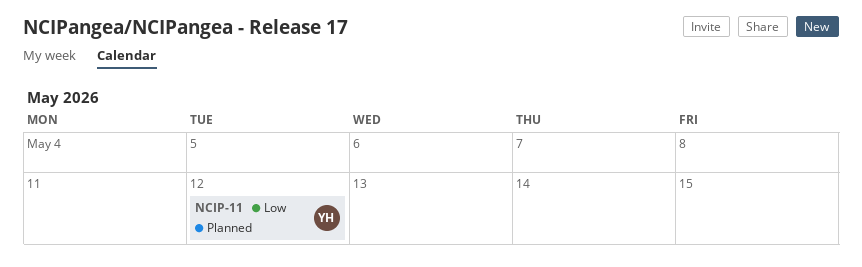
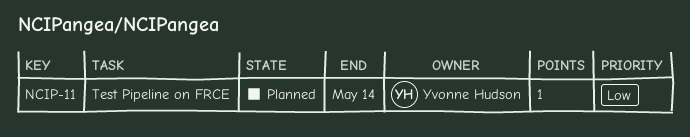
NCIP-11, due: May 12 -> May 14

